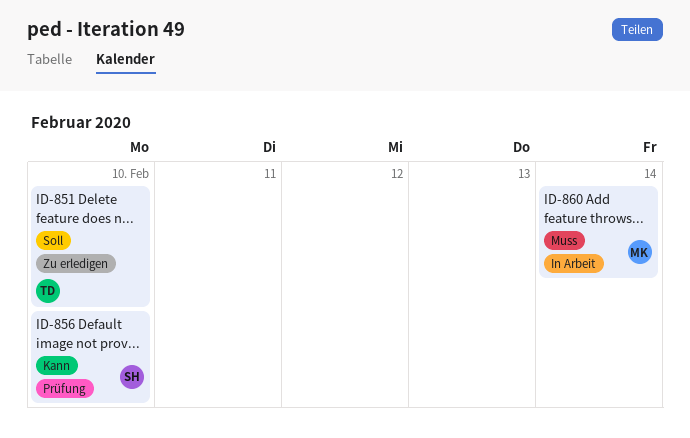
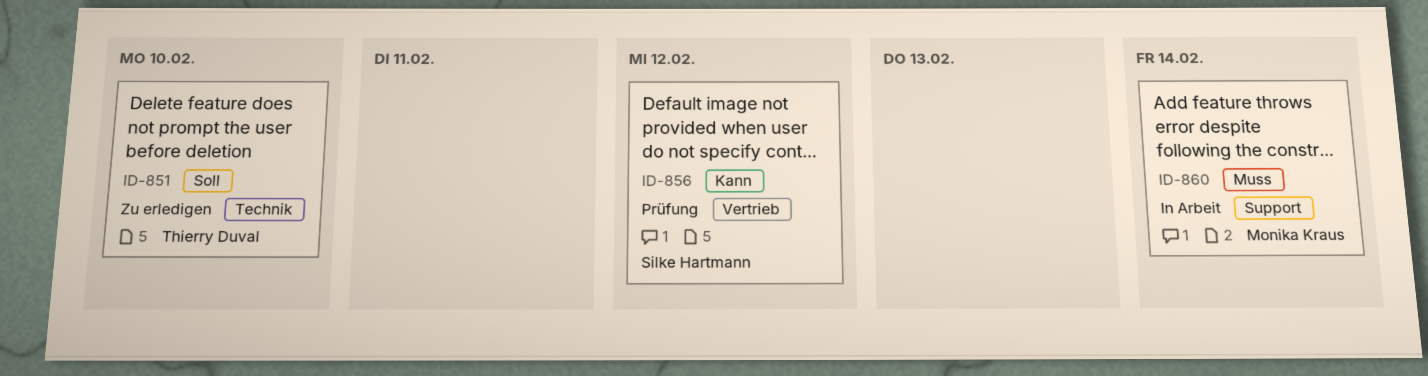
ID-856, due: Feb 10 -> Feb 12

